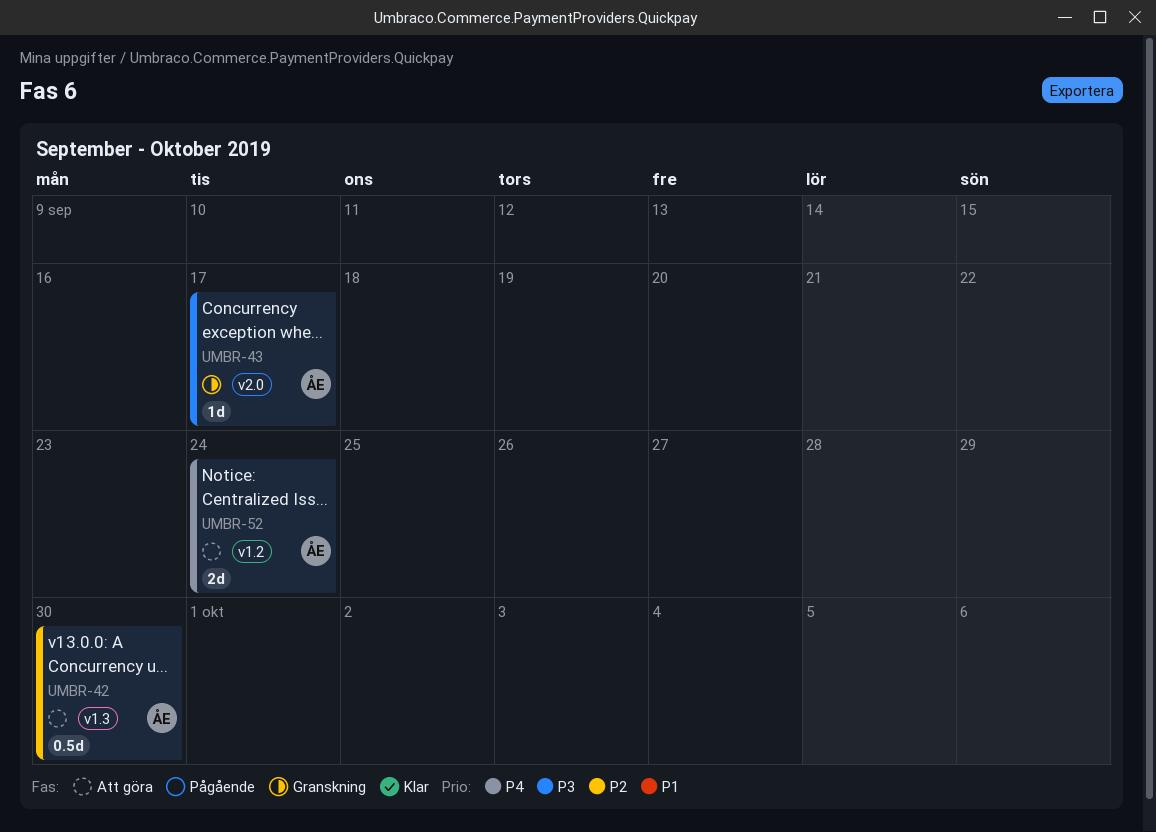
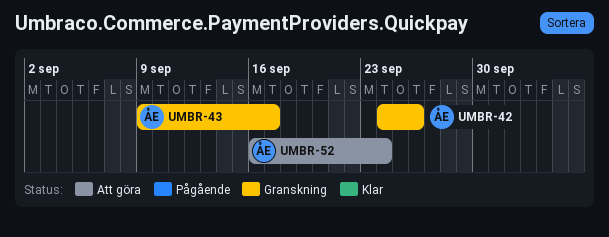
UMBR-42, status: Att göra -> Granskning
UMBR-42, due: Sep 30 -> Sep 26

